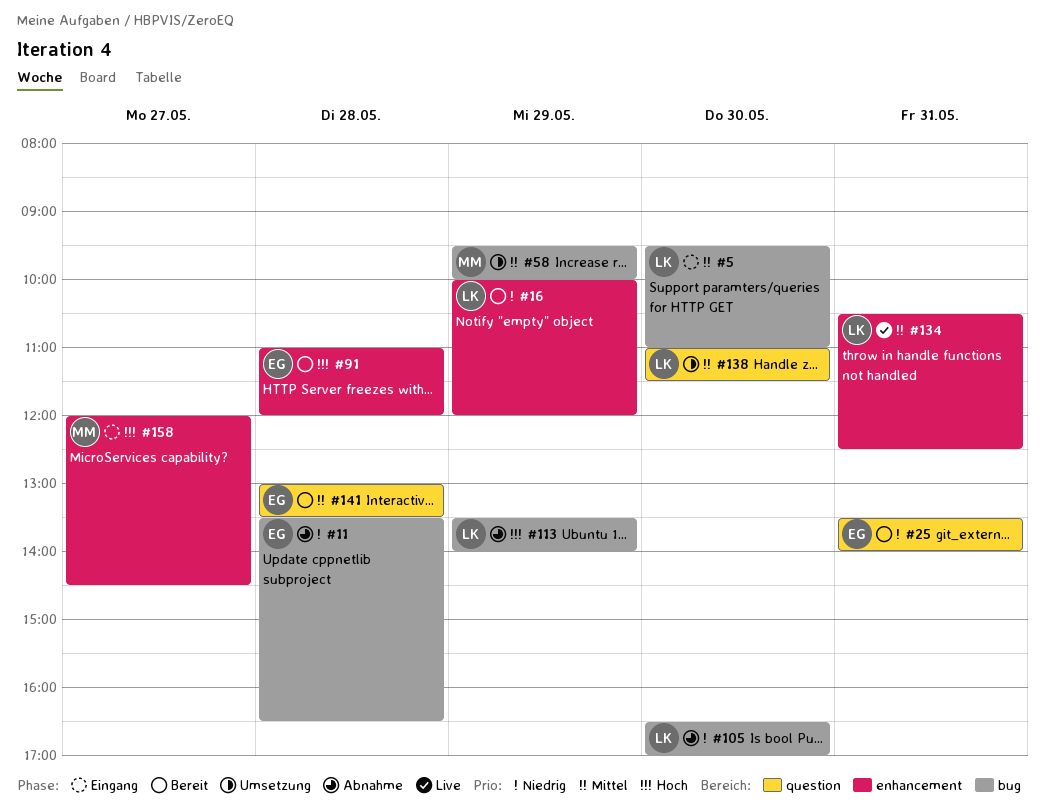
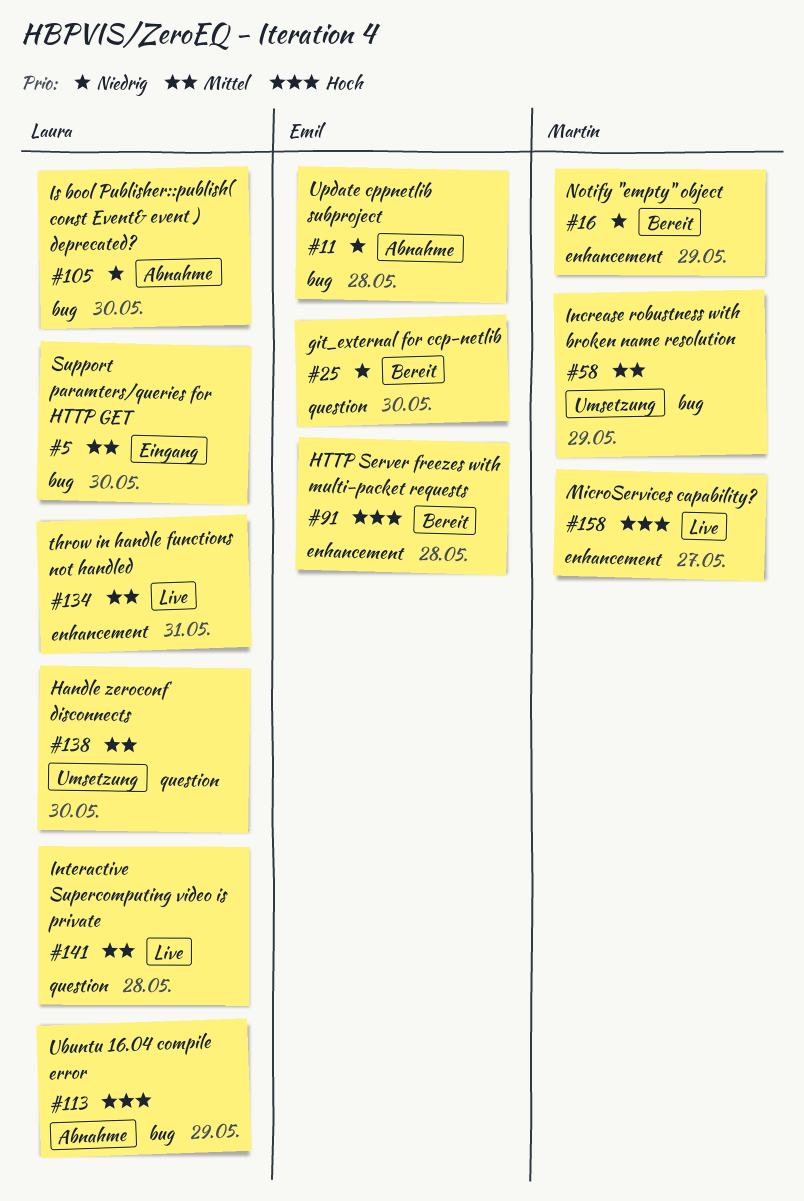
#16, owner: Laura -> Martin
#25, day: May 31 -> May 30
#141, status: Bereit -> Live
#141, owner: Emil -> Laura
#158, status: Eingang -> Live

